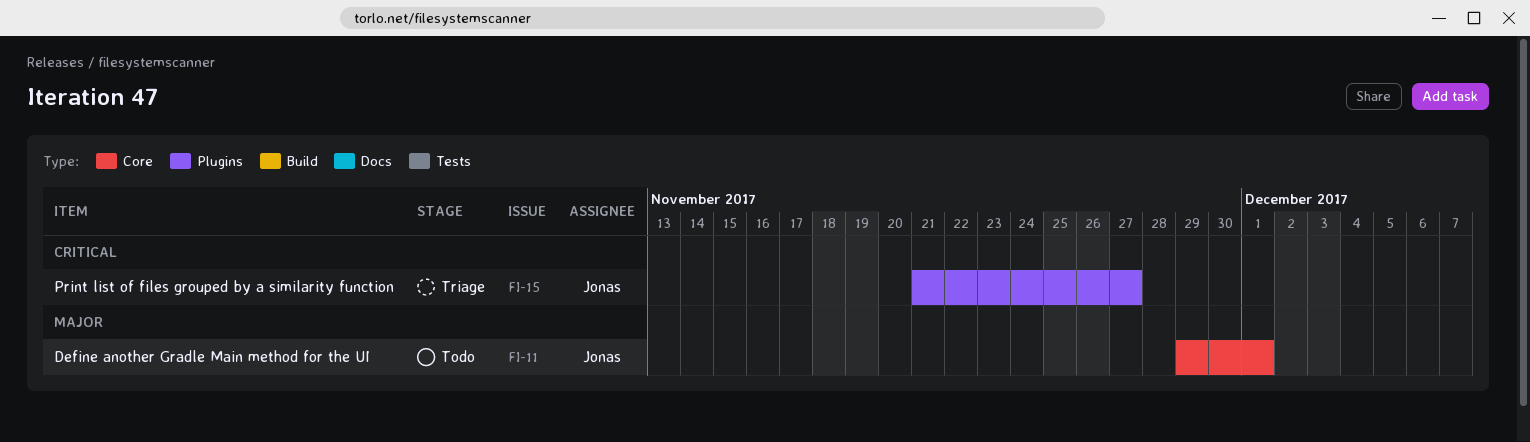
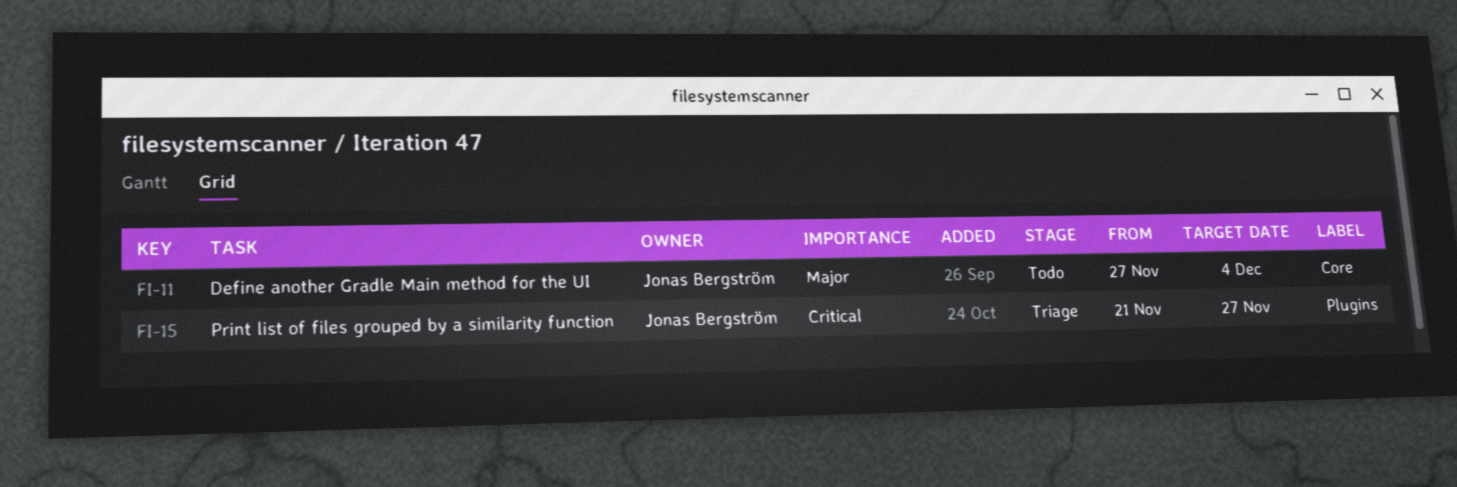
FI-11, start: Nov 29 -> Nov 27
FI-11, due: Dec 1 -> Dec 4

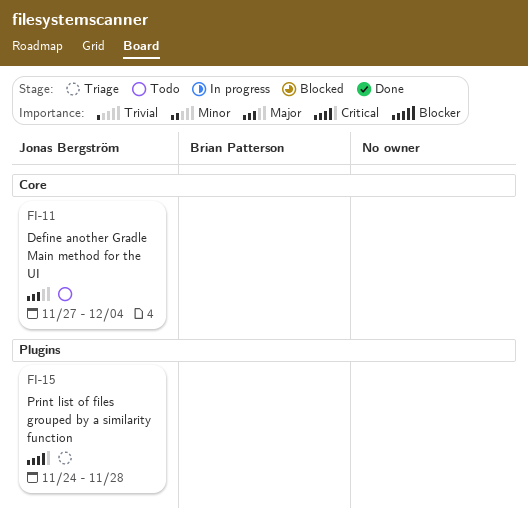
FI-15, start: Nov 21 -> Nov 24
FI-15, due: Nov 27 -> Nov 28

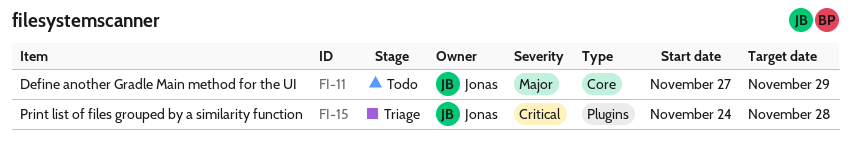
FI-11, due: Dec 4 -> Nov 29

